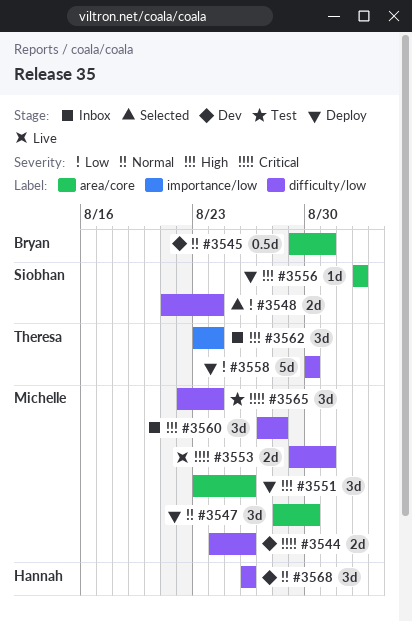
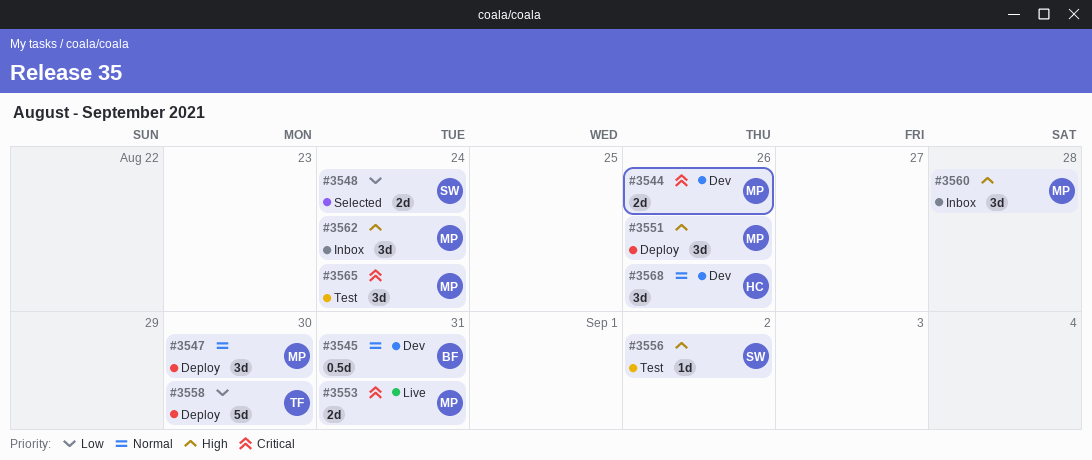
#3556, status: Deploy -> Test
#3562, owner: Theresa -> Michelle

